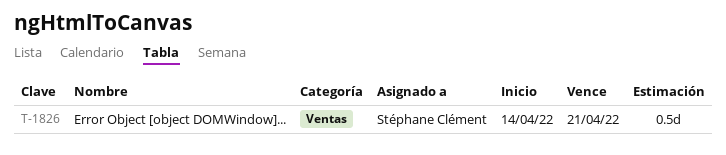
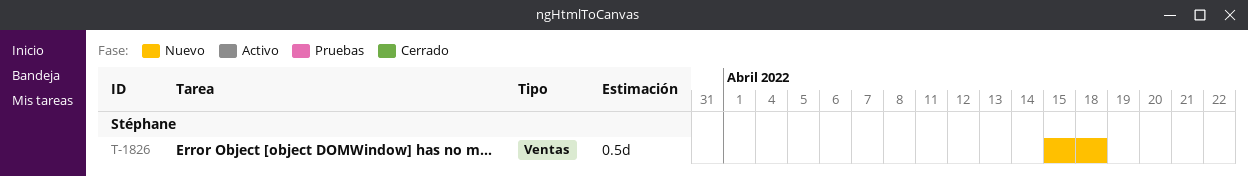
T-1826, start: Apr 14 -> Apr 15
T-1826, due: Apr 21 -> Apr 18

